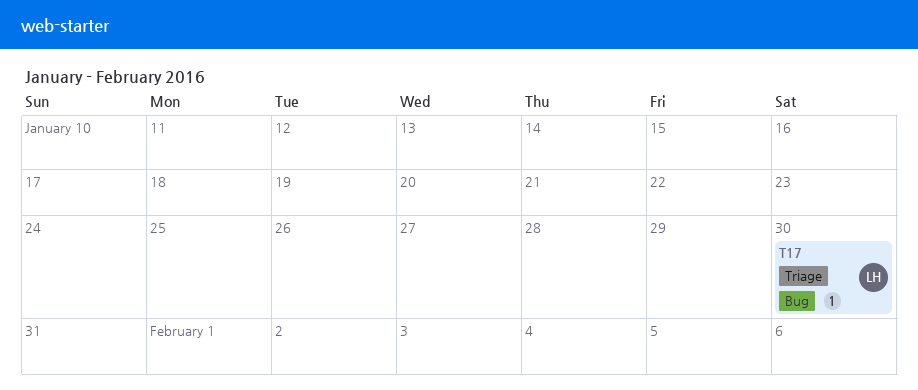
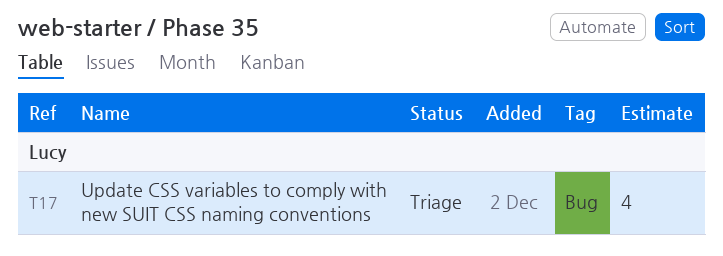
T17, estimate: 1 -> 4

